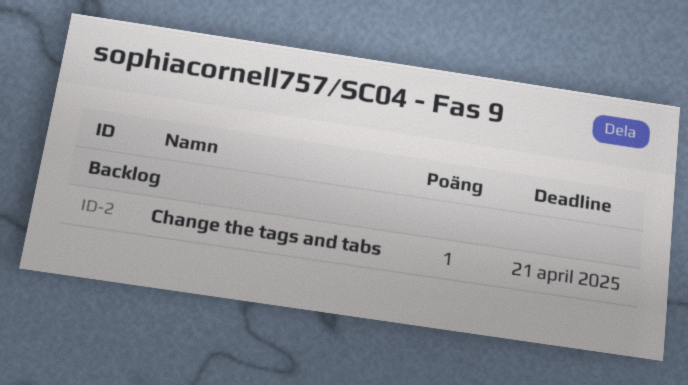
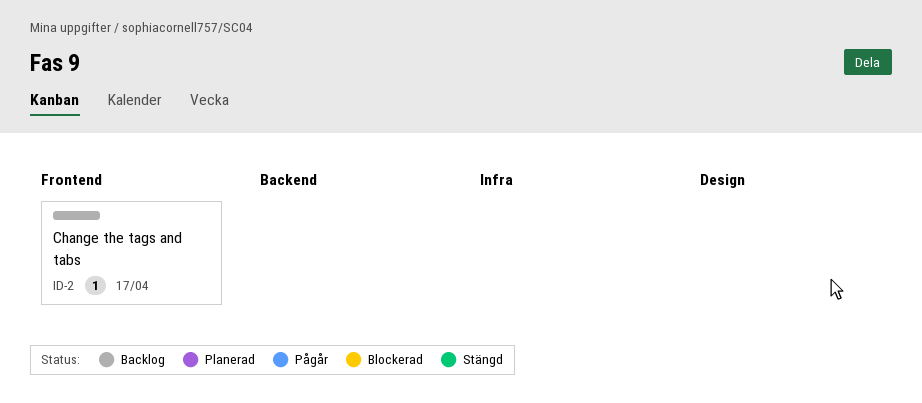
ID-2, due: Apr 21 -> Apr 17

